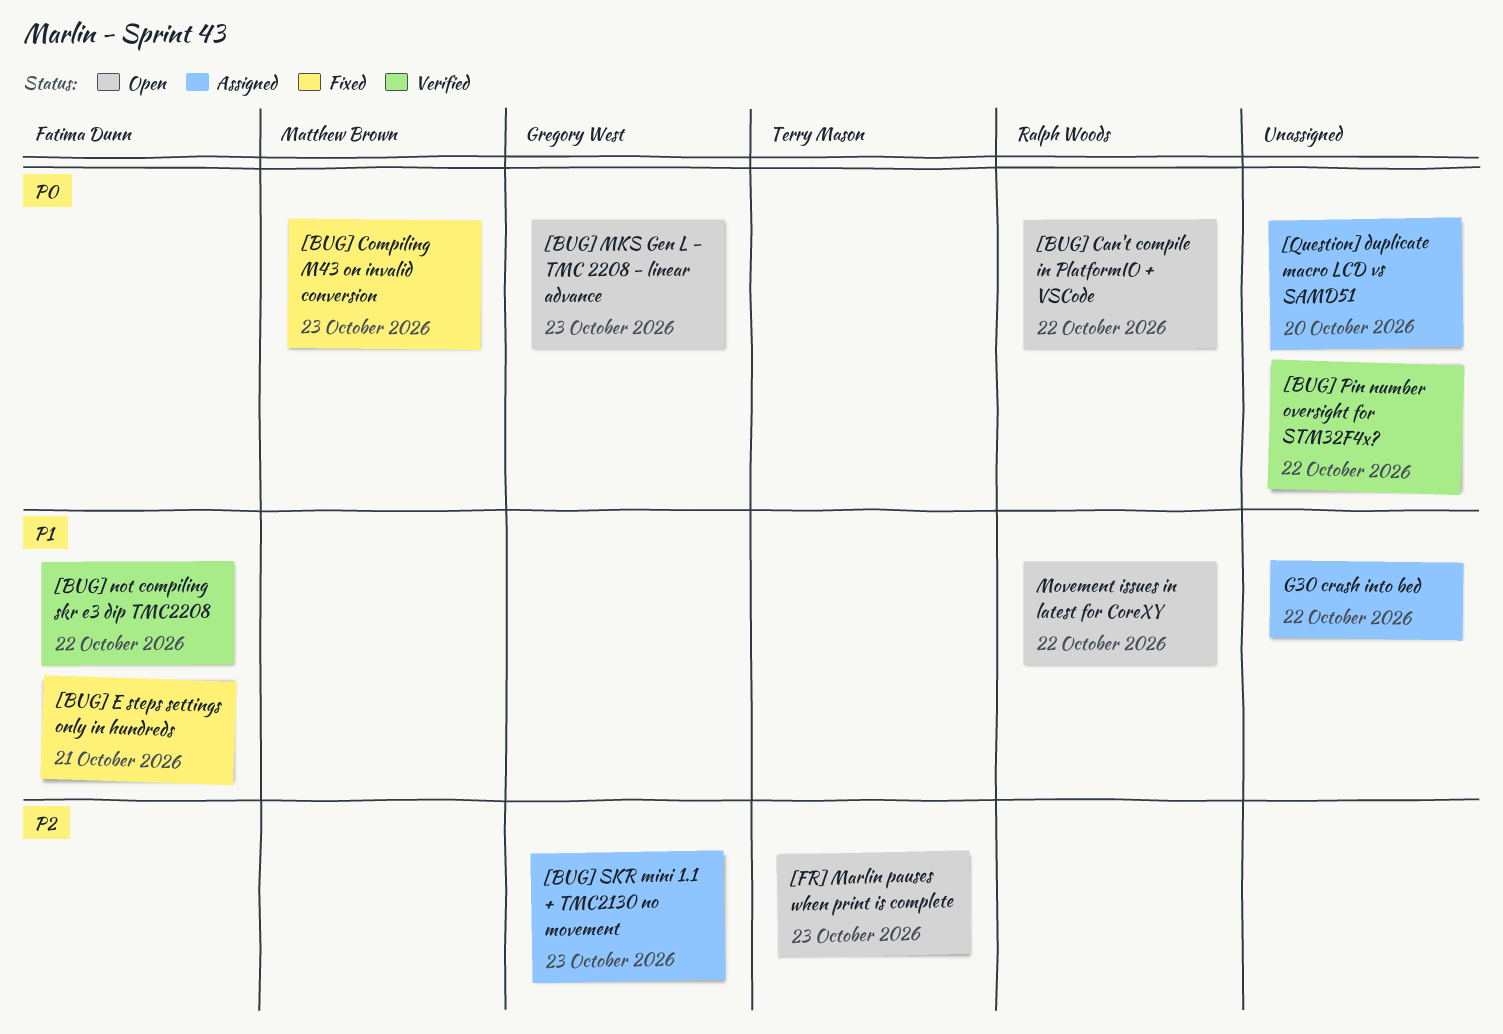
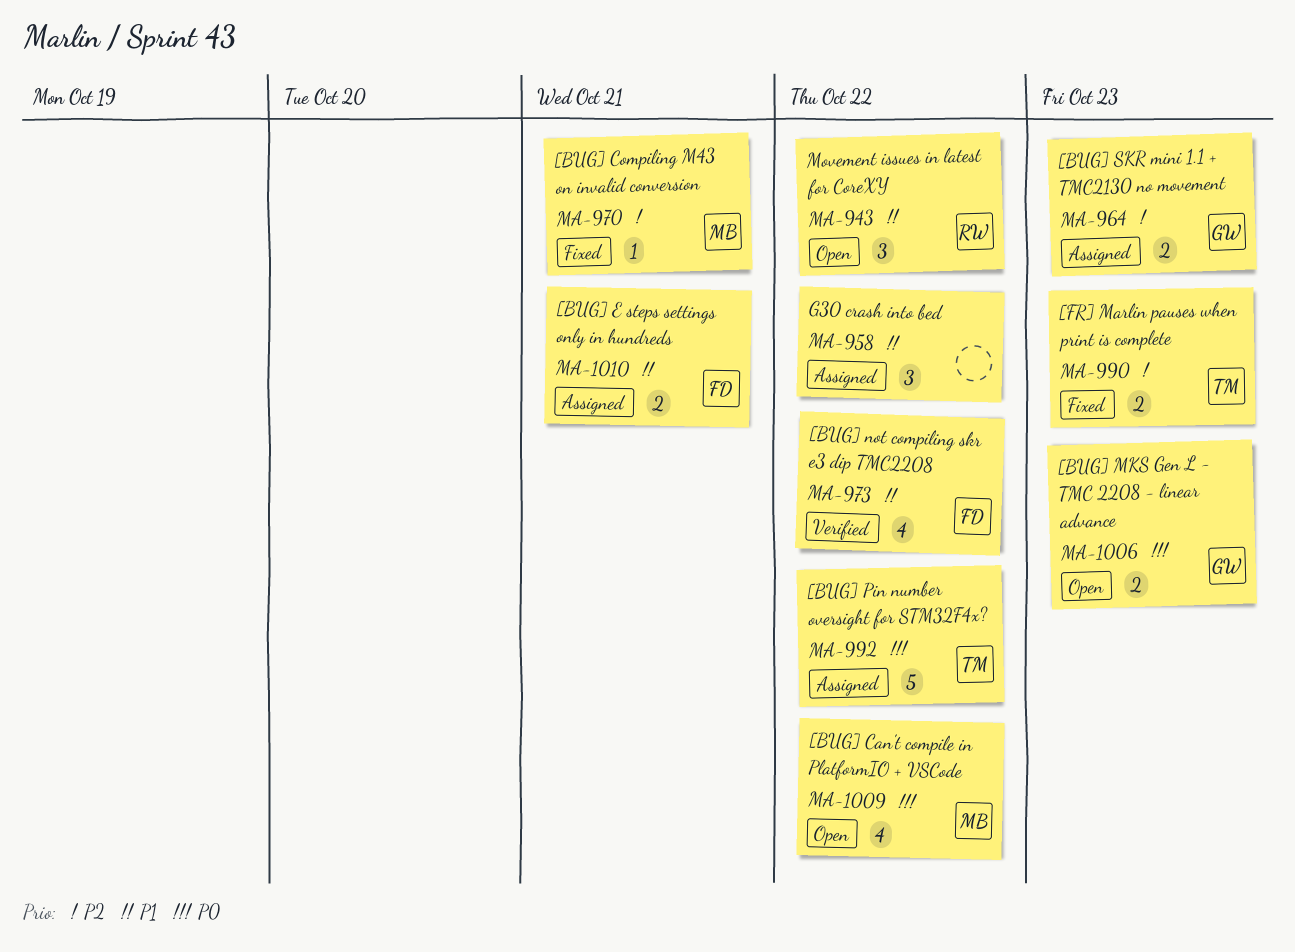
[BUG] Can't compile in PlatformIO + VSCode, owner: Ralph Woods -> Matthew Brown
[BUG] Compiling M43 on invalid conversion, priority: P0 -> P2
[BUG] Compiling M43 on invalid conversion, due: Oct 23 -> Oct 21
[BUG] E steps settings only in hundreds, status: Fixed -> Assigned
[BUG] Pin number oversight for STM32F4x?, status: Verified -> Assigned
[BUG] Pin number oversight for STM32F4x?, owner: none -> Terry Mason
[FR] Marlin pauses when print is complete, status: Open -> Fixed
[Question] duplicate macro LCD vs SAMD51: present -> none

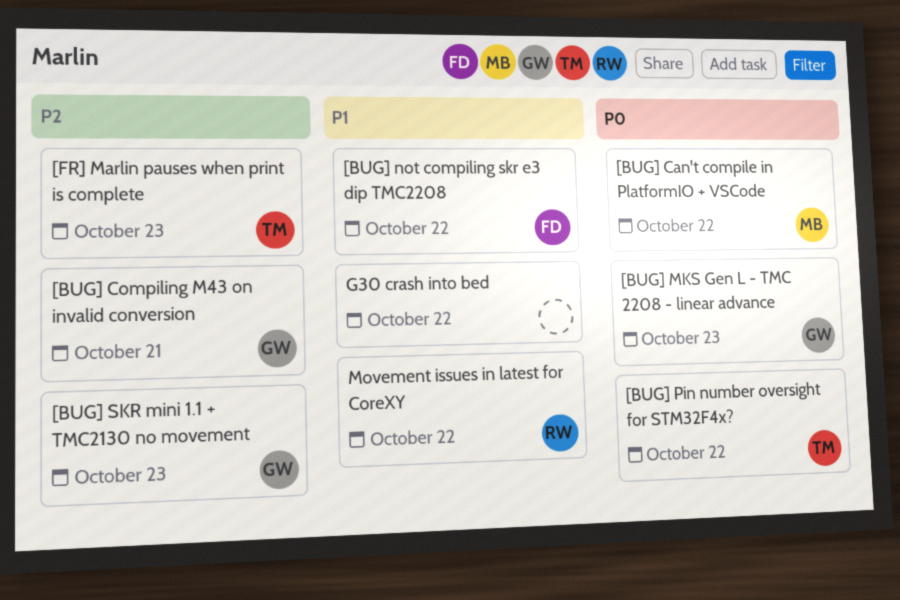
[BUG] Compiling M43 on invalid conversion, owner: MB -> GW
[BUG] E steps settings only in hundreds: present -> none

